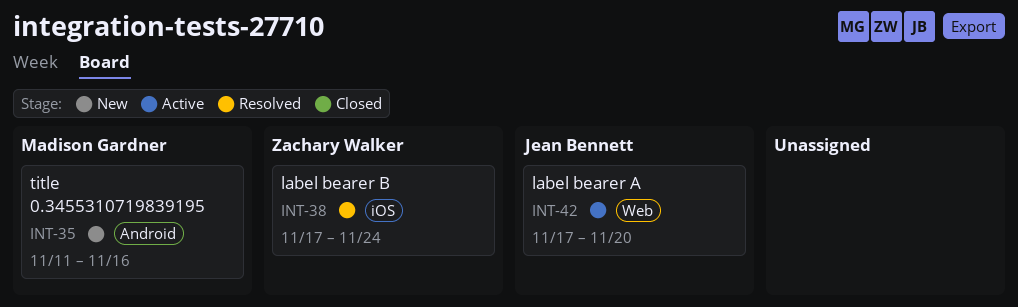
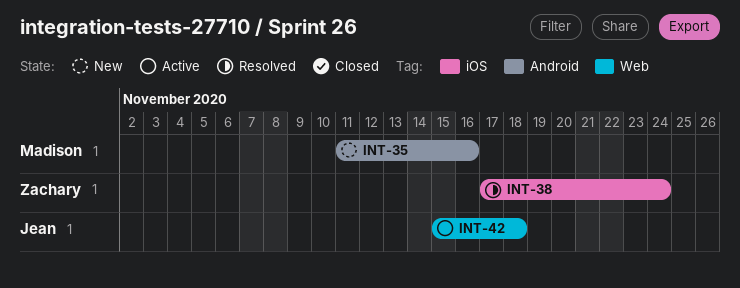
INT-42, start: Nov 17 -> Nov 15
INT-42, due: Nov 20 -> Nov 18

